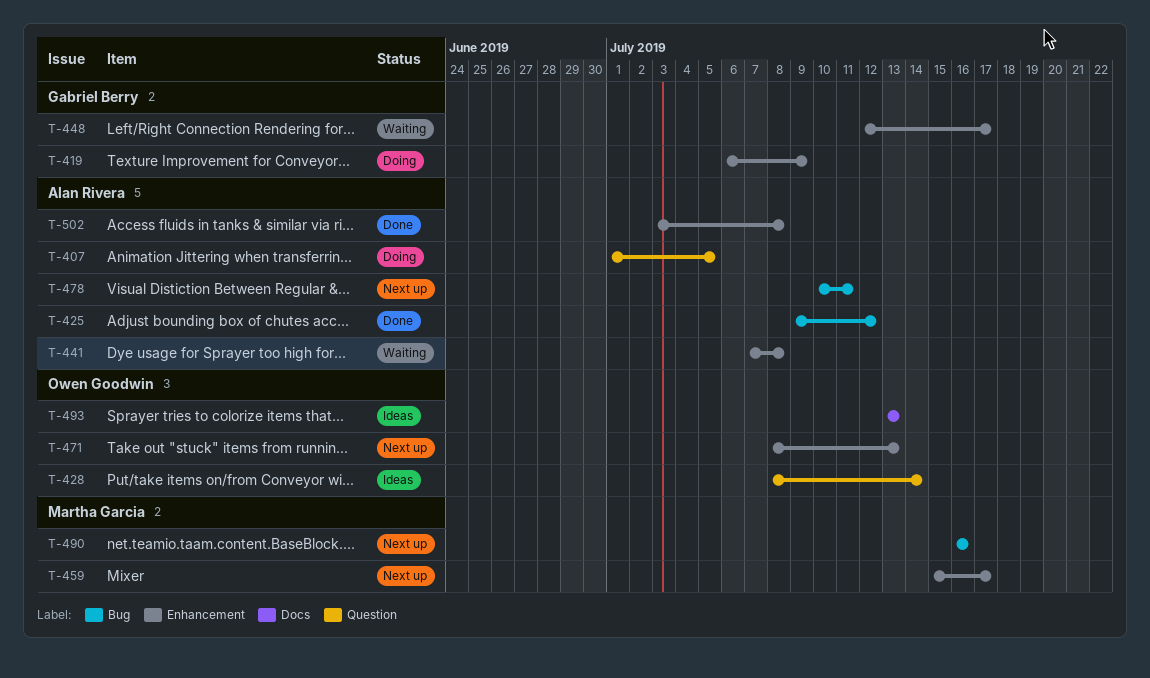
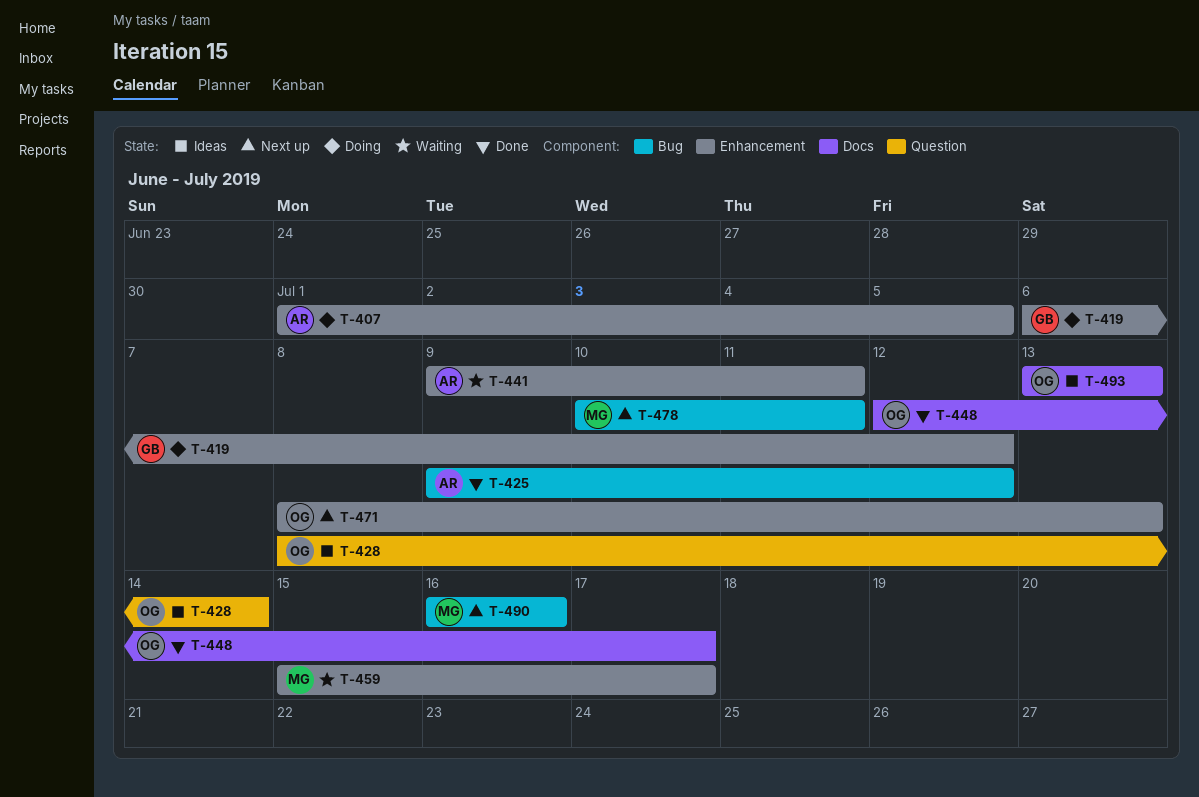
T-407, label: Question -> Enhancement
T-419, due: Jul 9 -> Jul 12
T-441, start: Jul 7 -> Jul 9
T-441, due: Jul 8 -> Jul 11
T-448, status: Waiting -> Done
T-448, owner: Gabriel Berry -> Owen Goodwin
T-448, label: Enhancement -> Docs
T-459, status: Next up -> Waiting
T-478, owner: Alan Rivera -> Martha Garcia
T-502: present -> none

